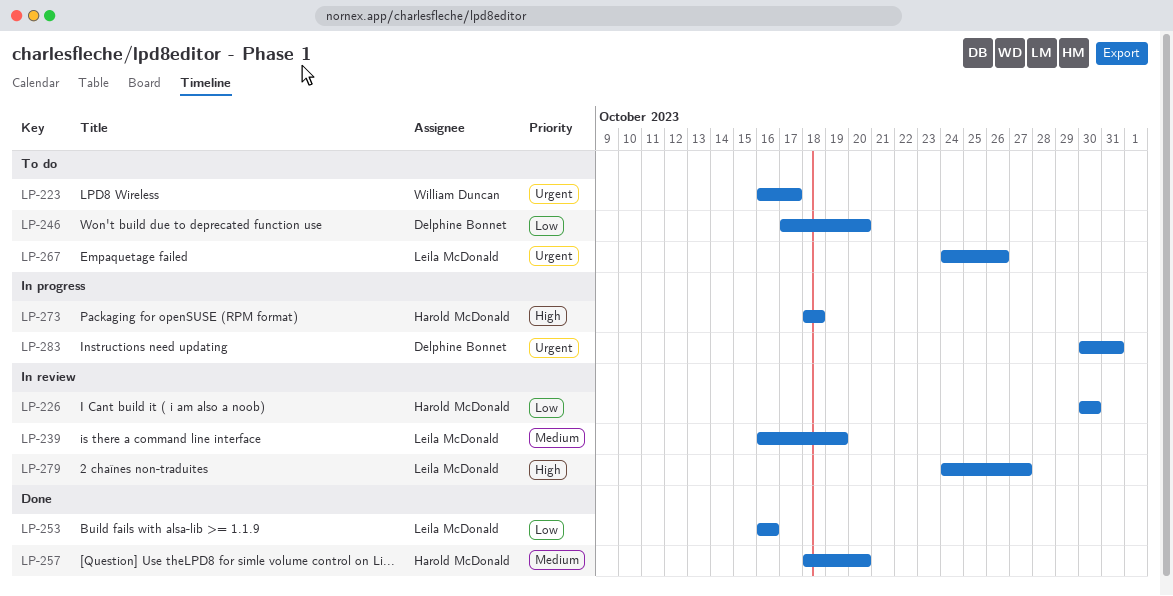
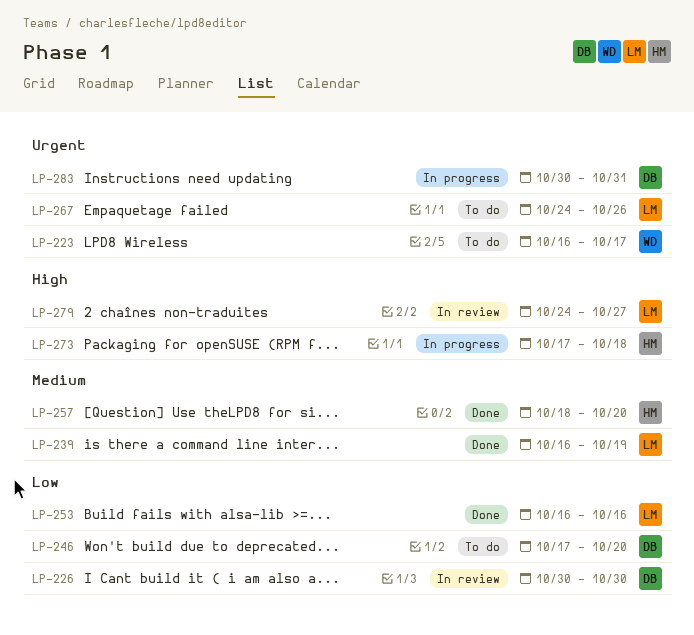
LP-226, owner: Harold McDonald -> Delphine Bonnet
LP-239, status: In review -> Done
LP-273, start: Oct 18 -> Oct 17

